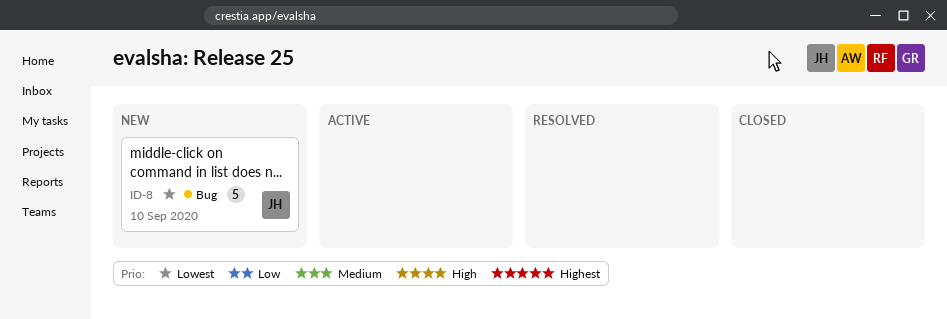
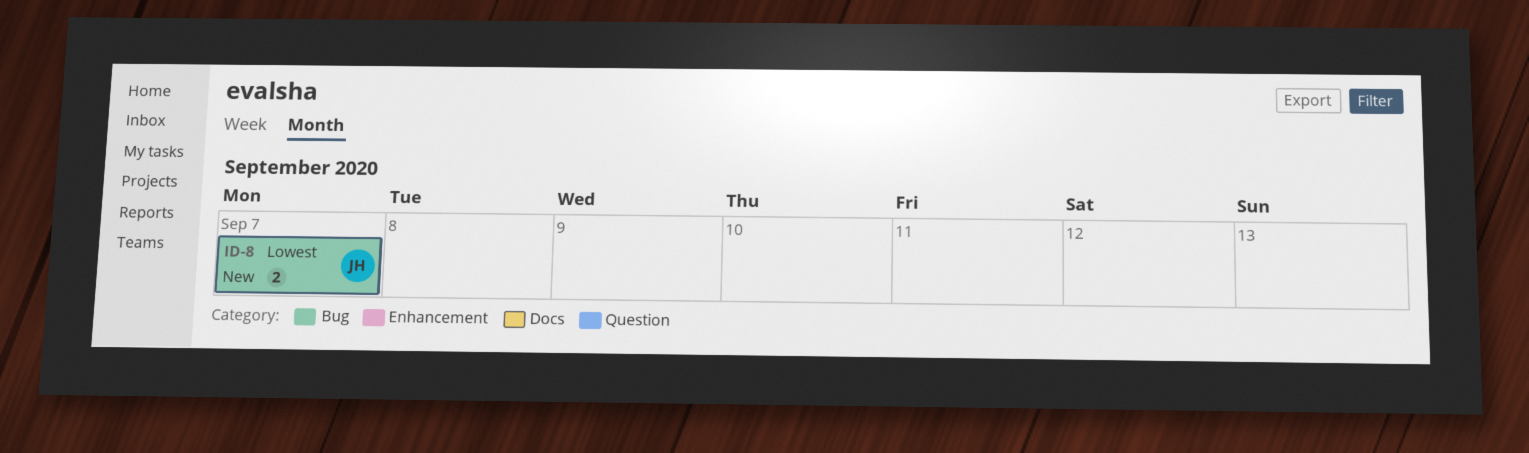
ID-8, estimate: 5 -> 2
ID-8, due: Sep 10 -> Sep 7

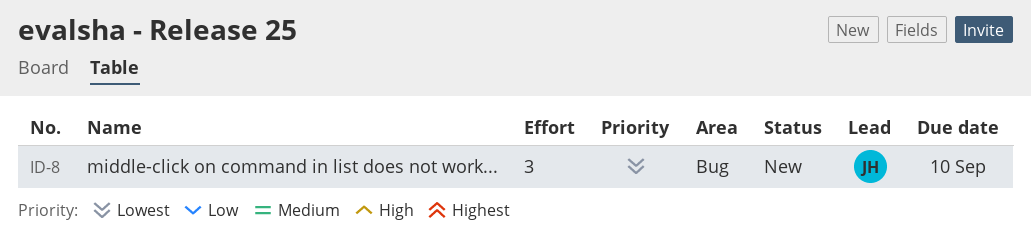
ID-8, estimate: 2 -> 3
ID-8, due: Sep 7 -> Sep 10

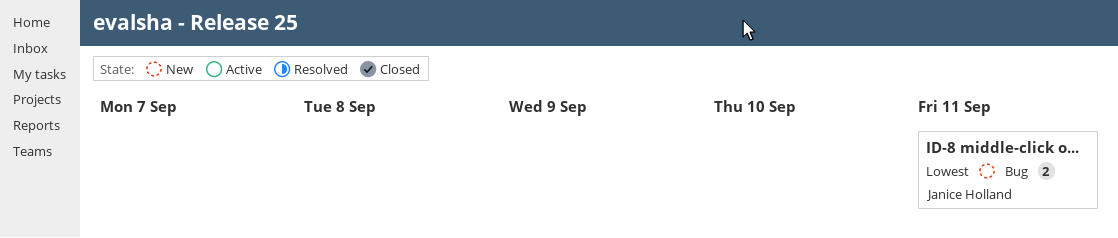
ID-8, estimate: 3 -> 2
ID-8, due: Sep 10 -> Sep 11

